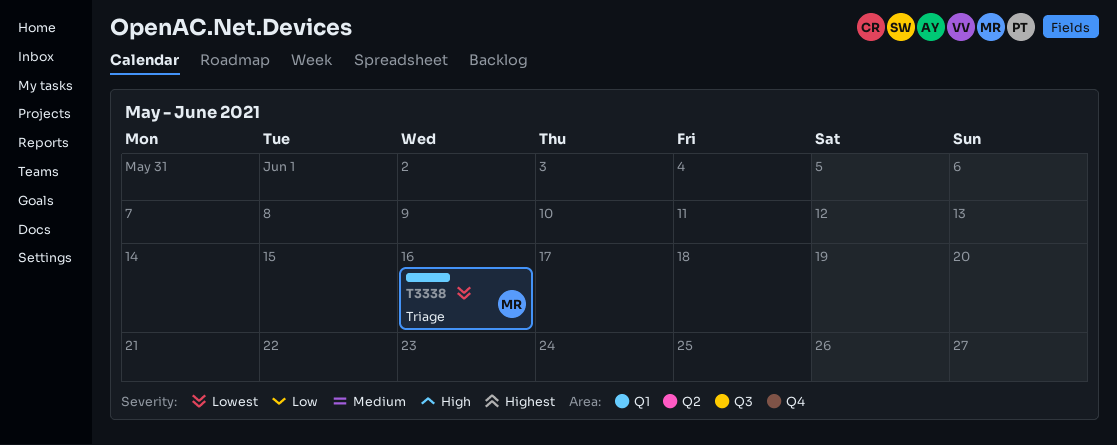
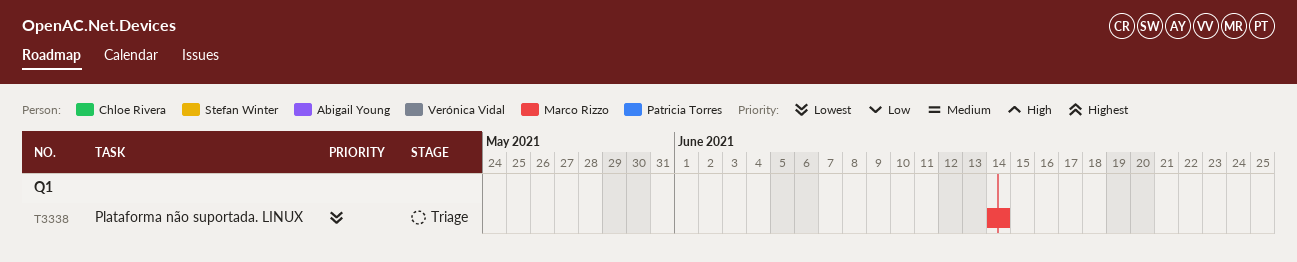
T3338, due: Jun 16 -> Jun 14

